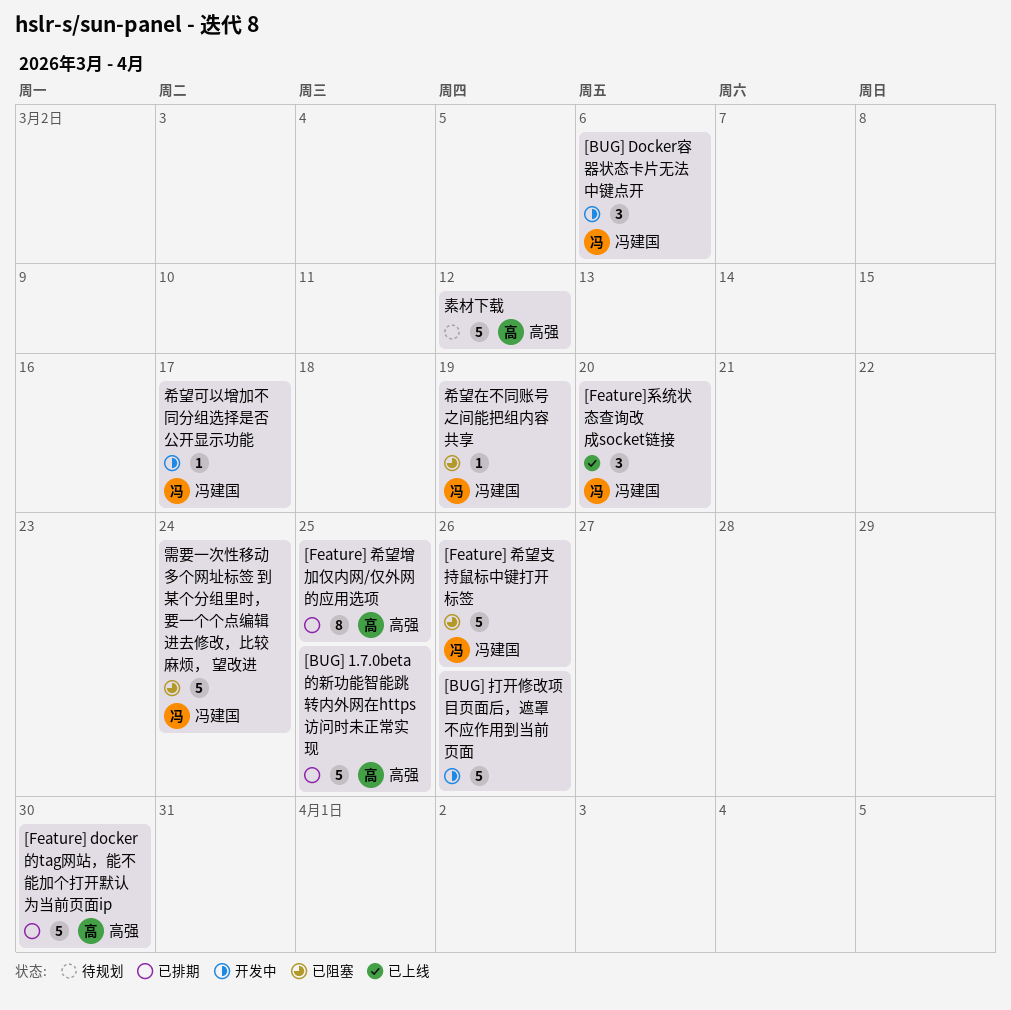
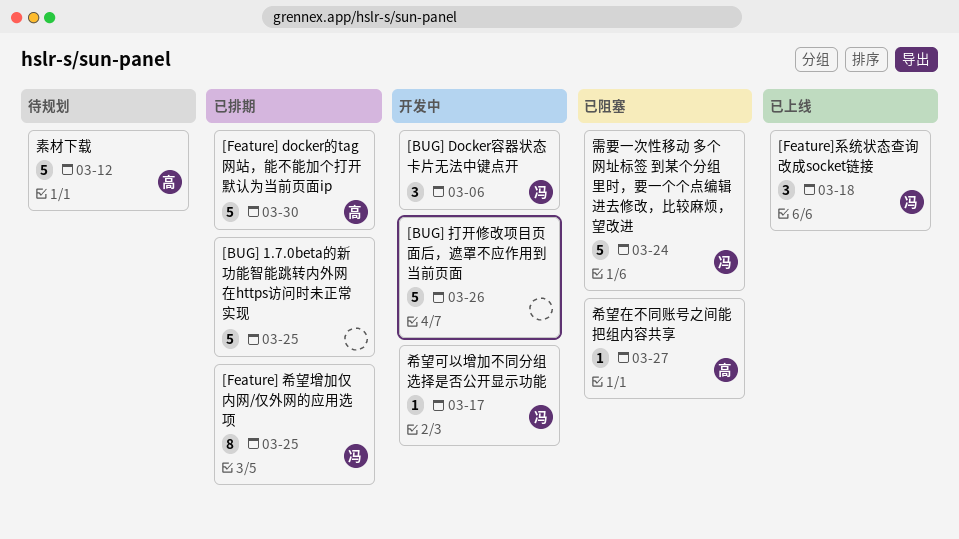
[BUG] 1.7.0beta的新功能智能跳转内外网在https访问时未正常实现, owner: 高强 -> none
[Feature] 希望增加仅内网/仅外网的应用选项, owner: 高强 -> 冯建国
[Feature] 希望支持鼠标中键打开标签: present -> none
[Feature]系统状态查询改成socket链接, due: Mar 20 -> Mar 18
希望在不同账号之间能把组内容共享, owner: 冯建国 -> 高强
希望在不同账号之间能把组内容共享, due: Mar 19 -> Mar 27

